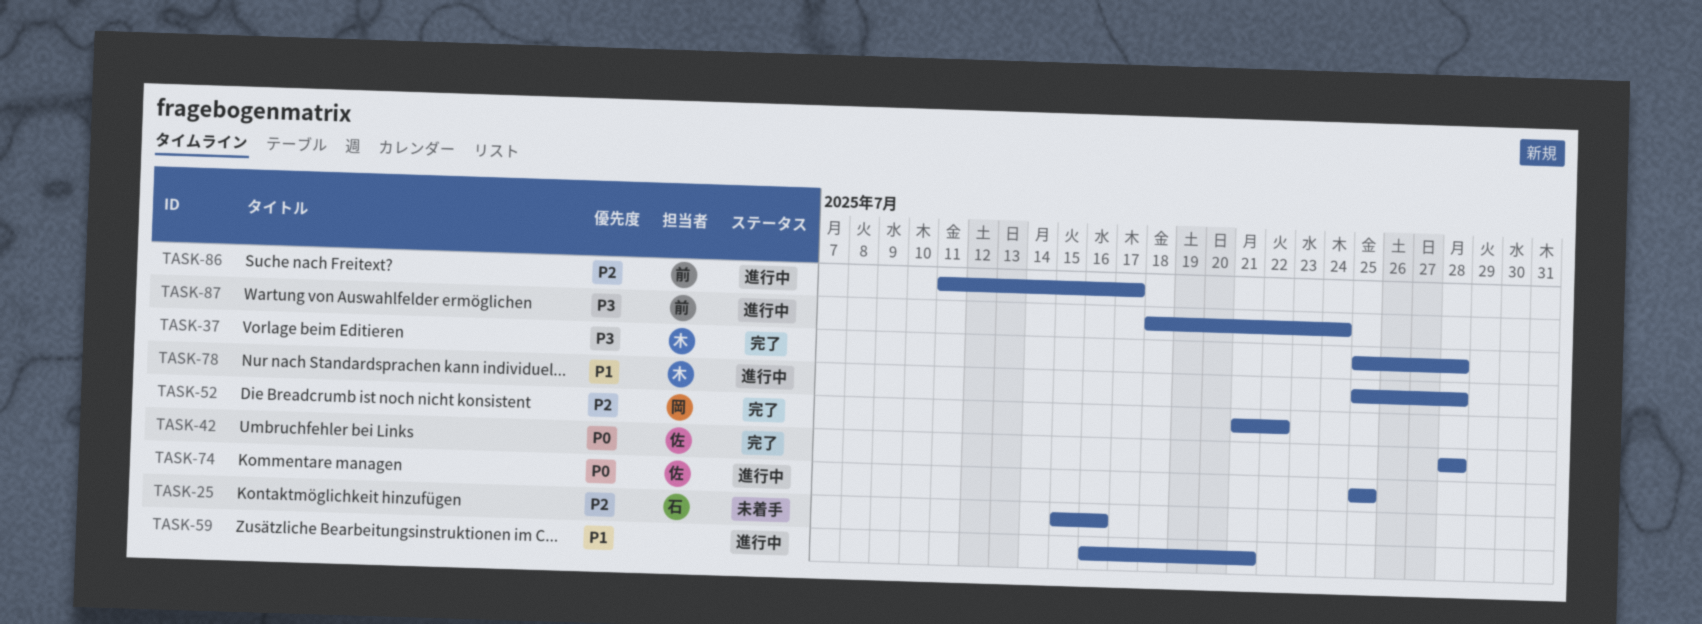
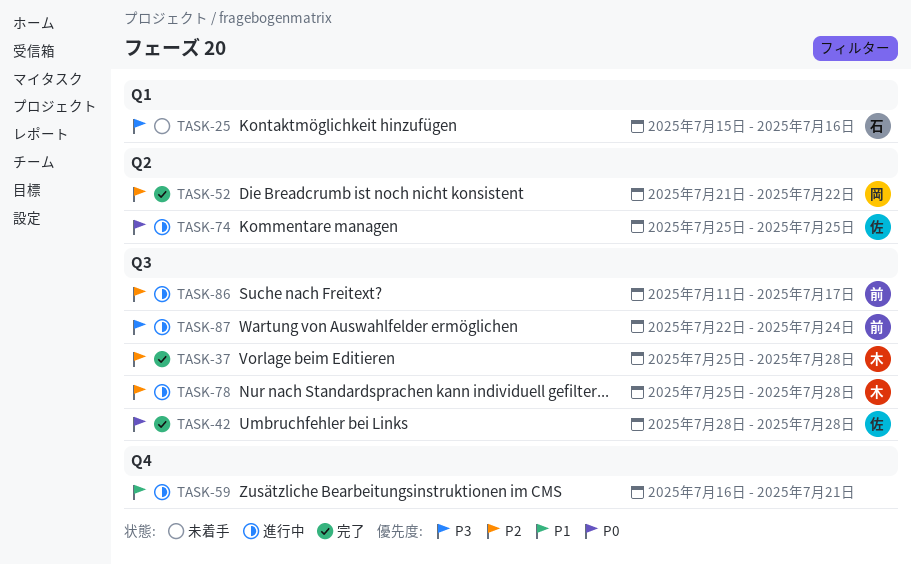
TASK-25, priority: P2 -> P3
TASK-37, priority: P3 -> P2
TASK-78, priority: P1 -> P2
TASK-87, start: Jul 18 -> Jul 22

